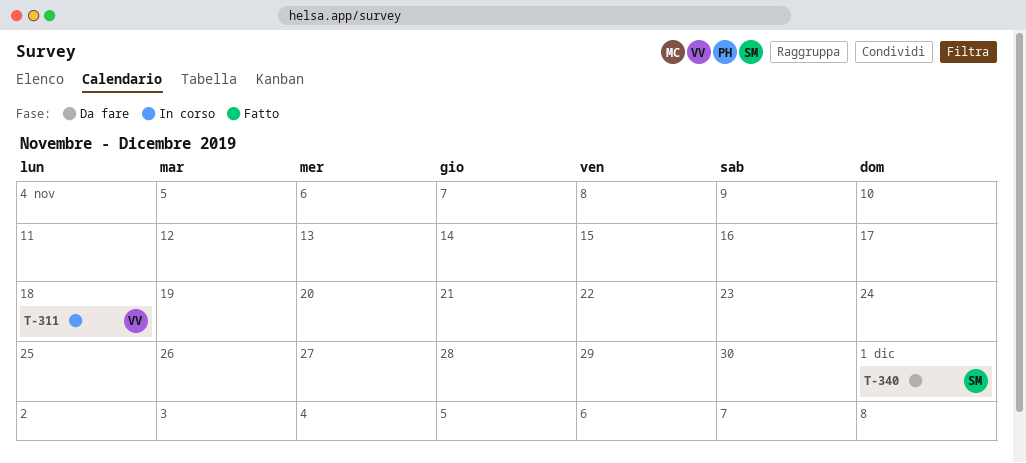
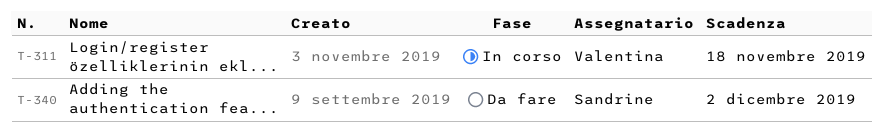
T-340, due: Dec 1 -> Dec 2

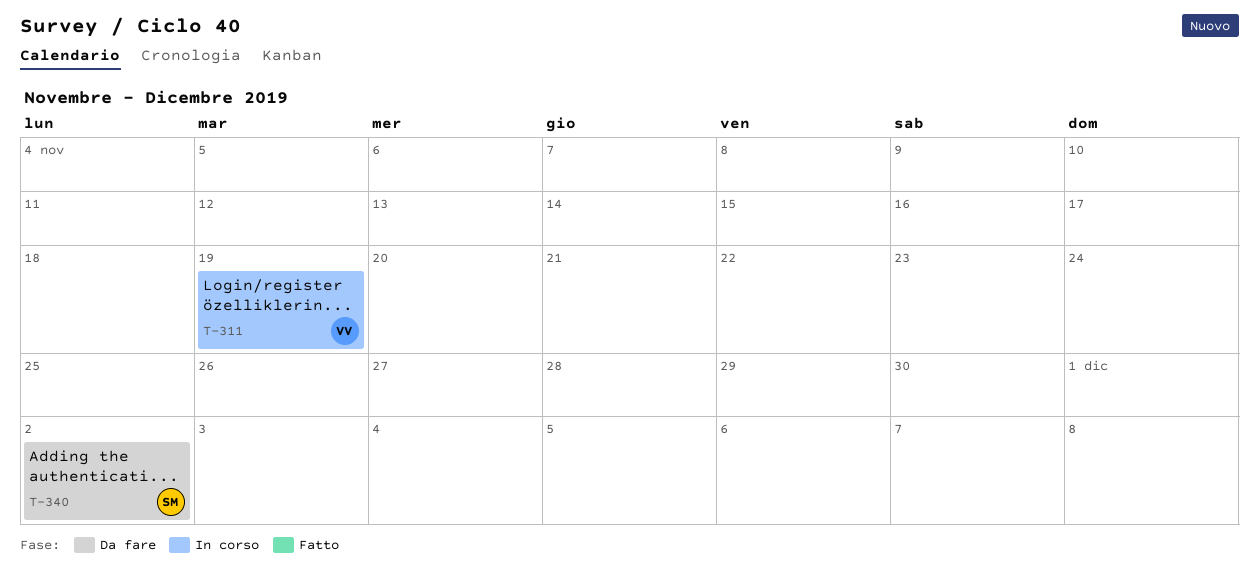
T-311, due: Nov 18 -> Nov 19

